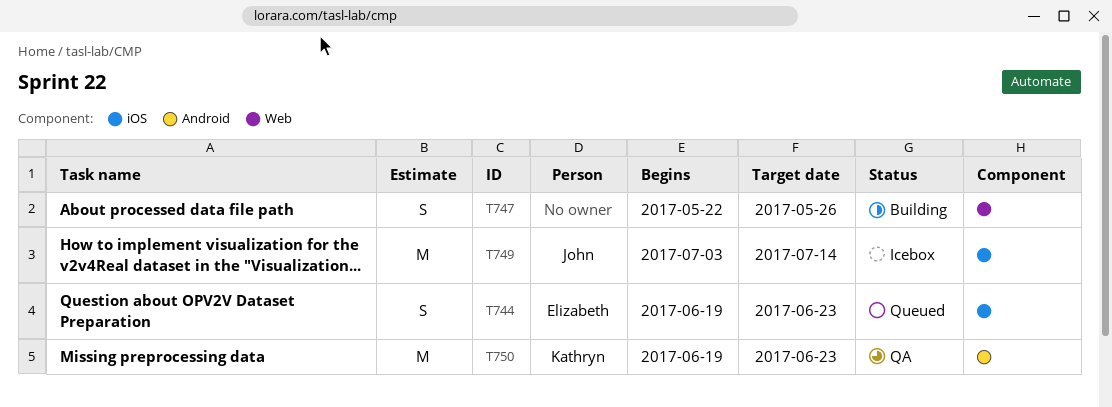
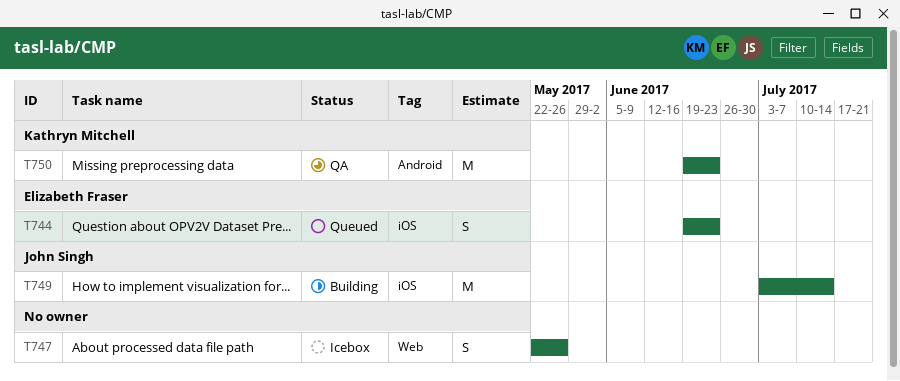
T747, status: Building -> Icebox
T749, status: Icebox -> Building

